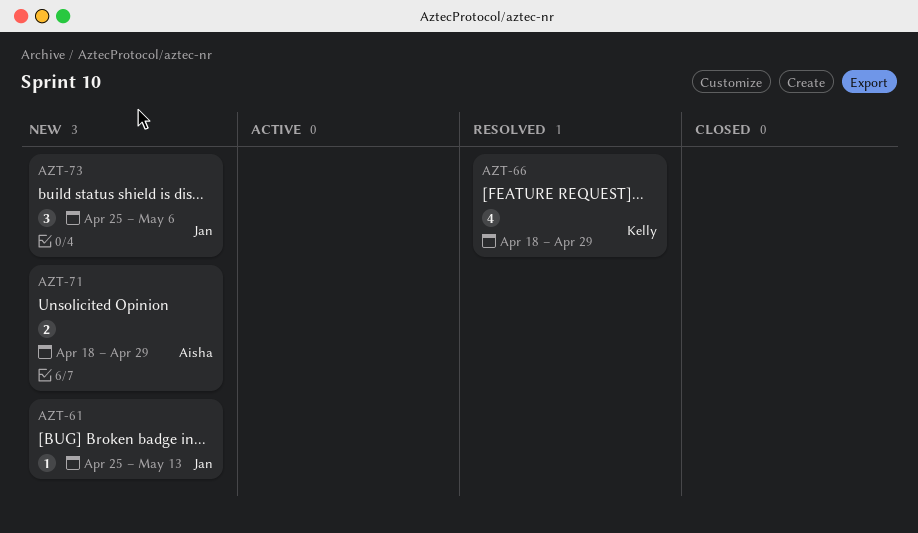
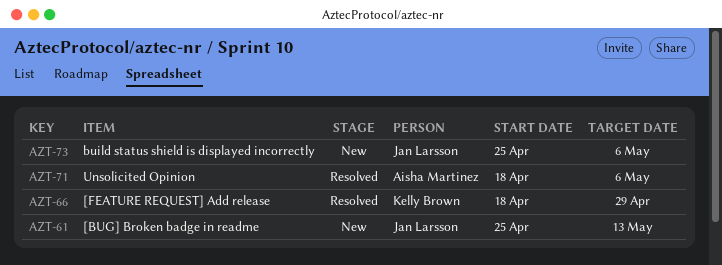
AZT-71, status: New -> Resolved
AZT-71, due: Apr 29 -> May 6

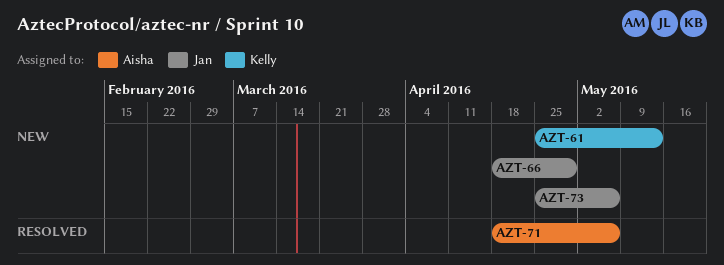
AZT-61, owner: Jan Larsson -> Kelly Brown
AZT-66, status: Resolved -> New
AZT-66, owner: Kelly Brown -> Jan Larsson

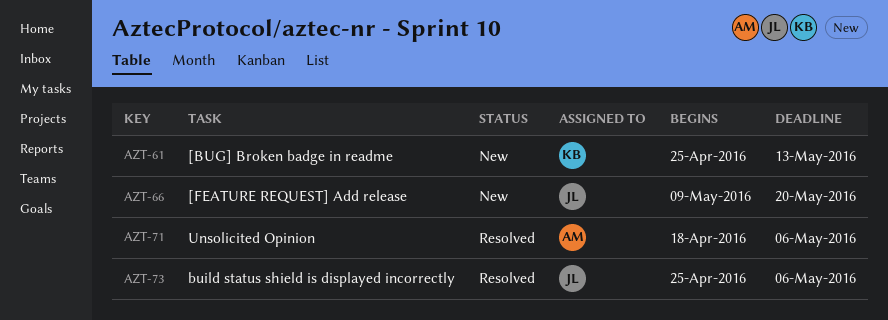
AZT-66, start: Apr 18 -> May 9
AZT-66, due: Apr 29 -> May 20
AZT-73, status: New -> Resolved

